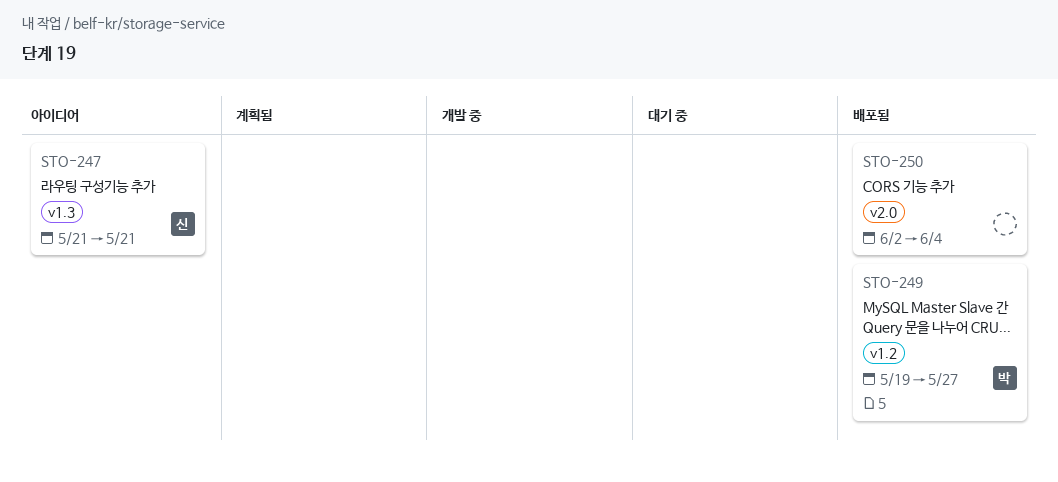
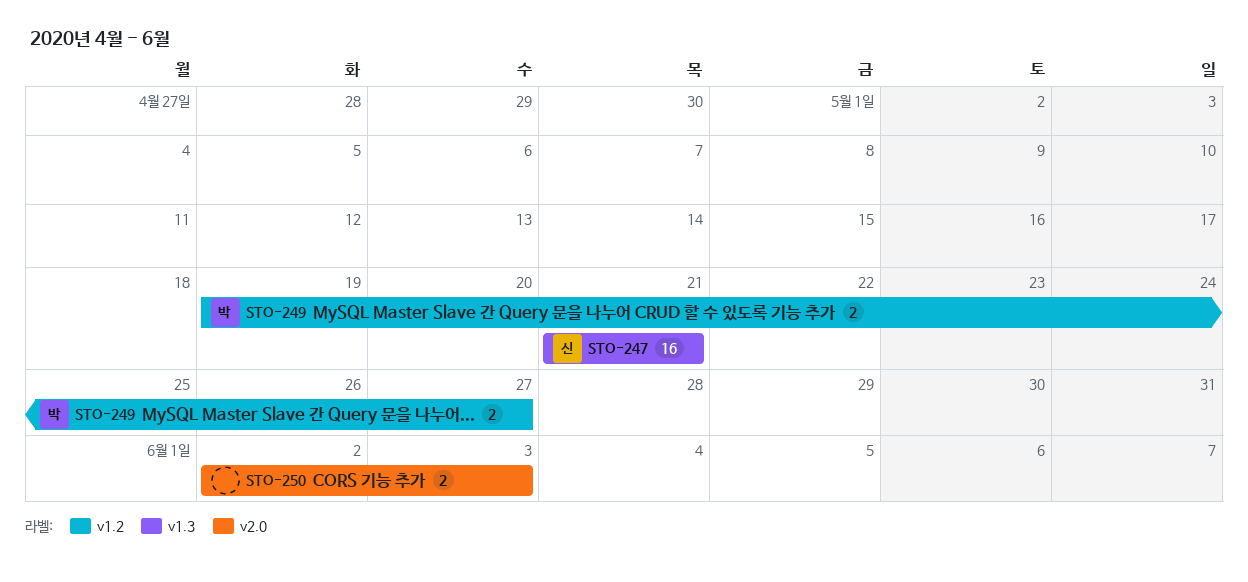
STO-250, due: Jun 4 -> Jun 3

